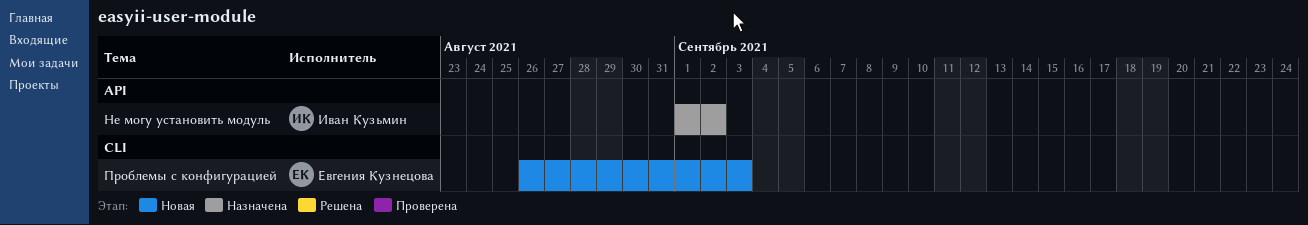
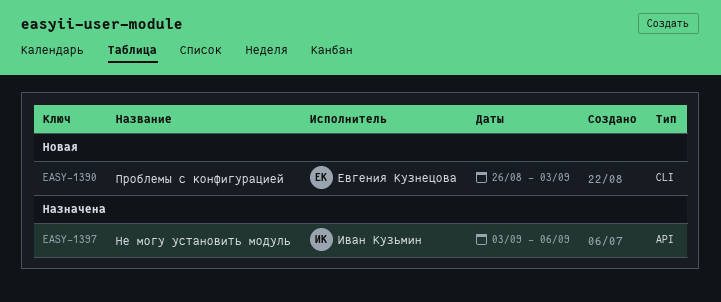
Не могу установить модуль, start: Sep 1 -> Sep 3
Не могу установить модуль, due: Sep 2 -> Sep 6

